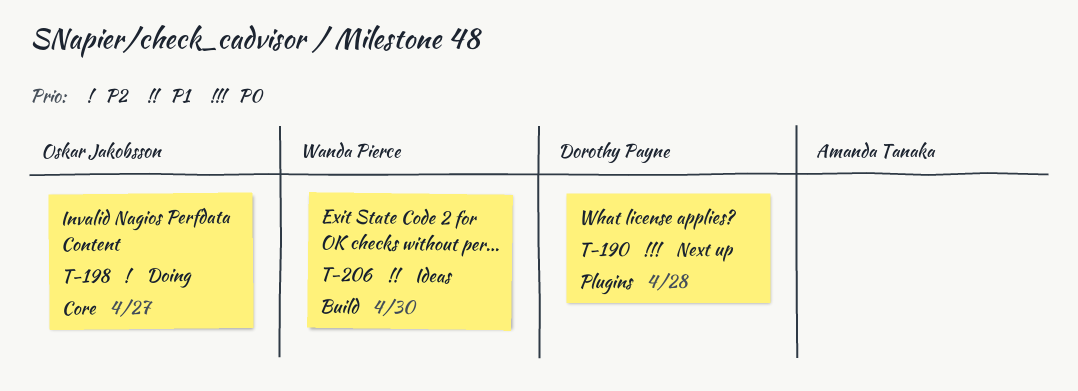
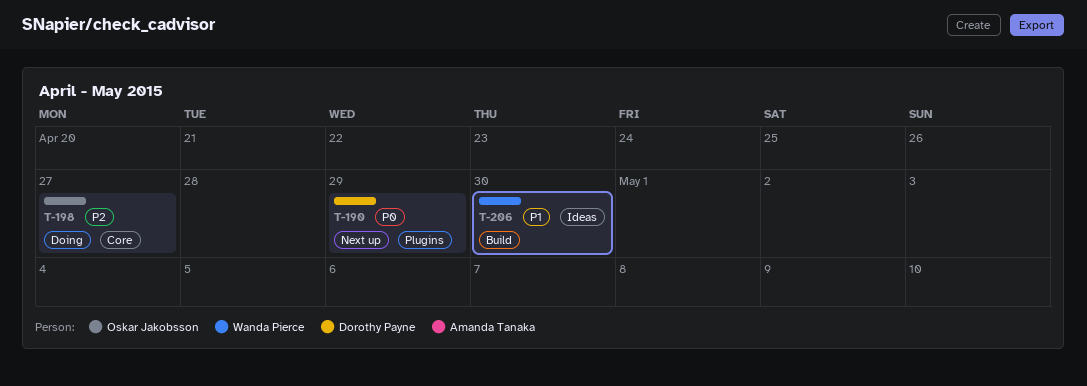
T-190, due: Apr 28 -> Apr 29

